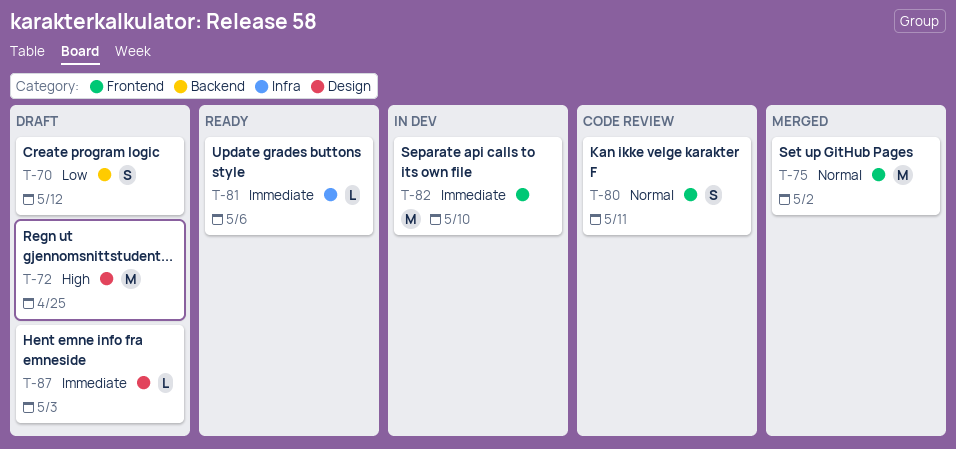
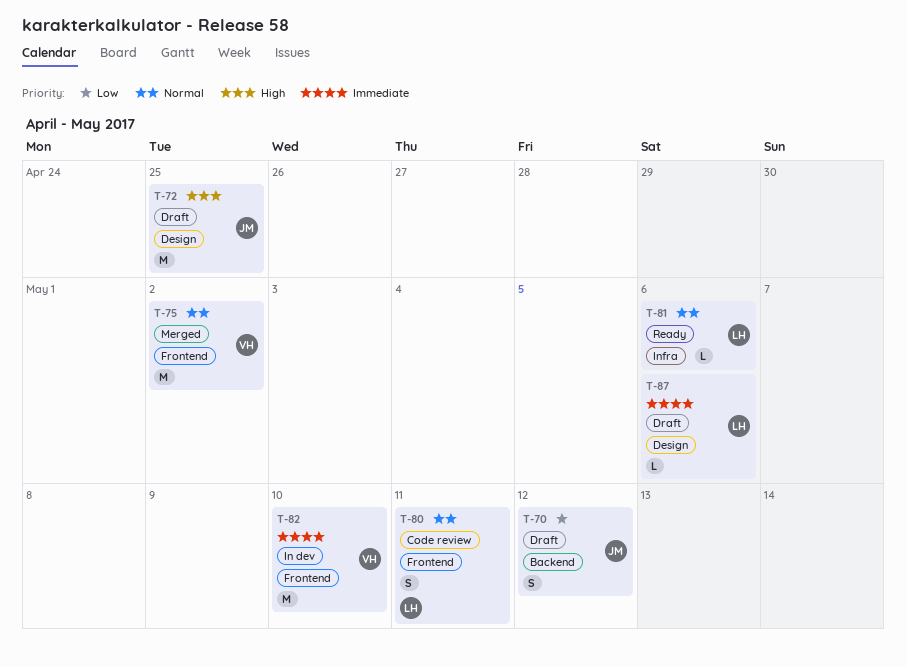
T-81, priority: Immediate -> Normal
T-87, due: May 3 -> May 6

